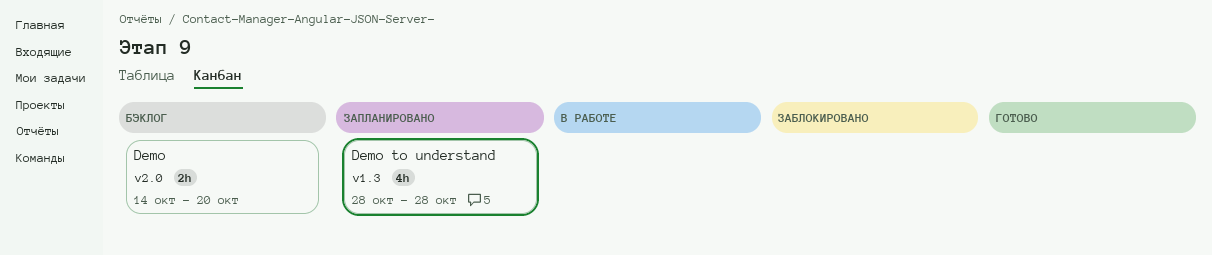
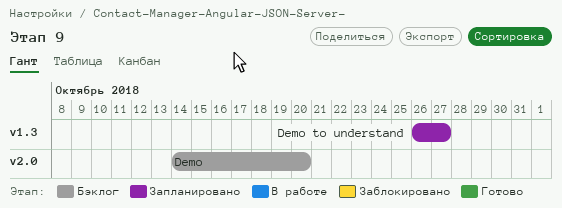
Demo to understand, start: Oct 28 -> Oct 26
Demo to understand, due: Oct 28 -> Oct 27

